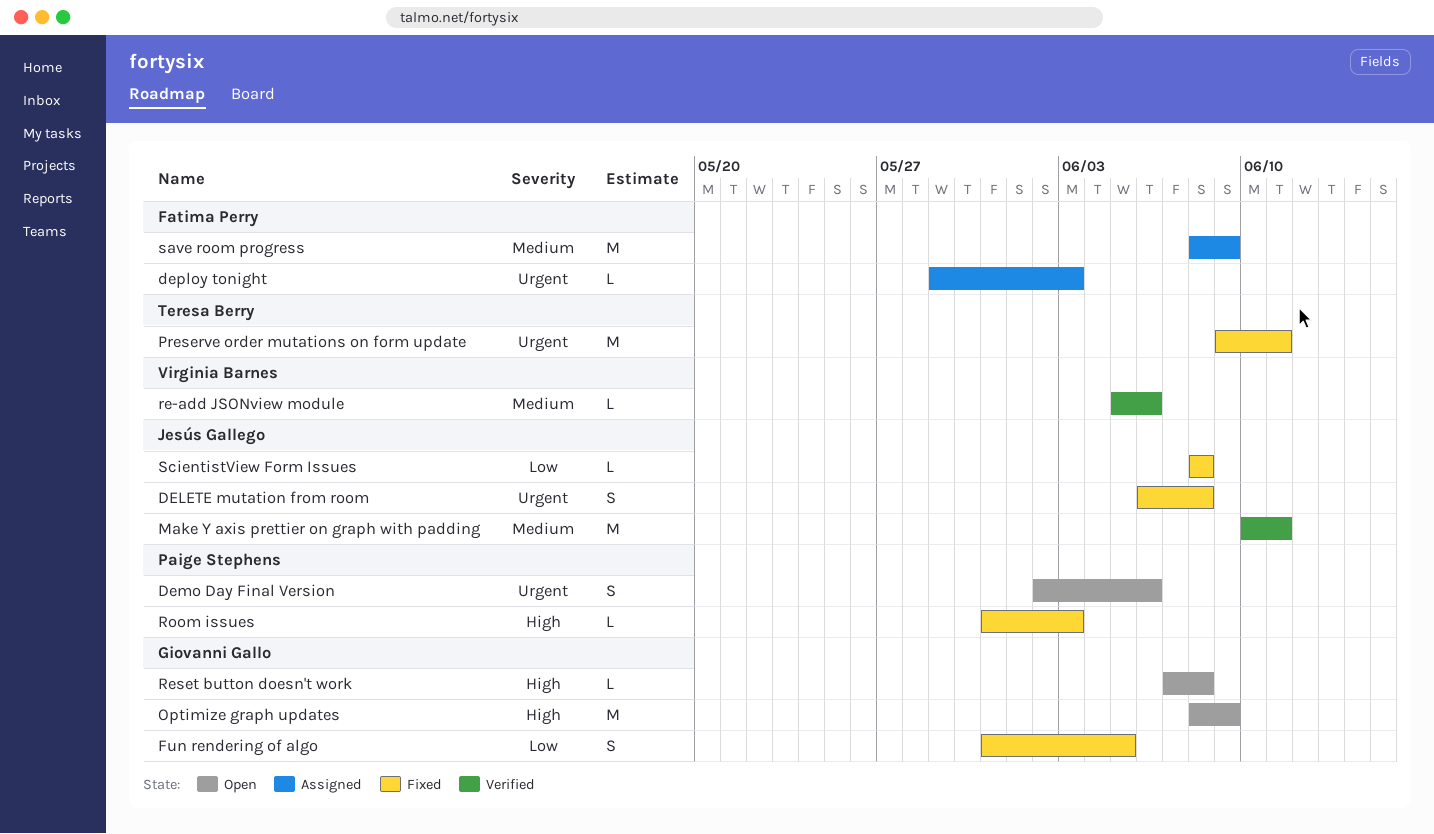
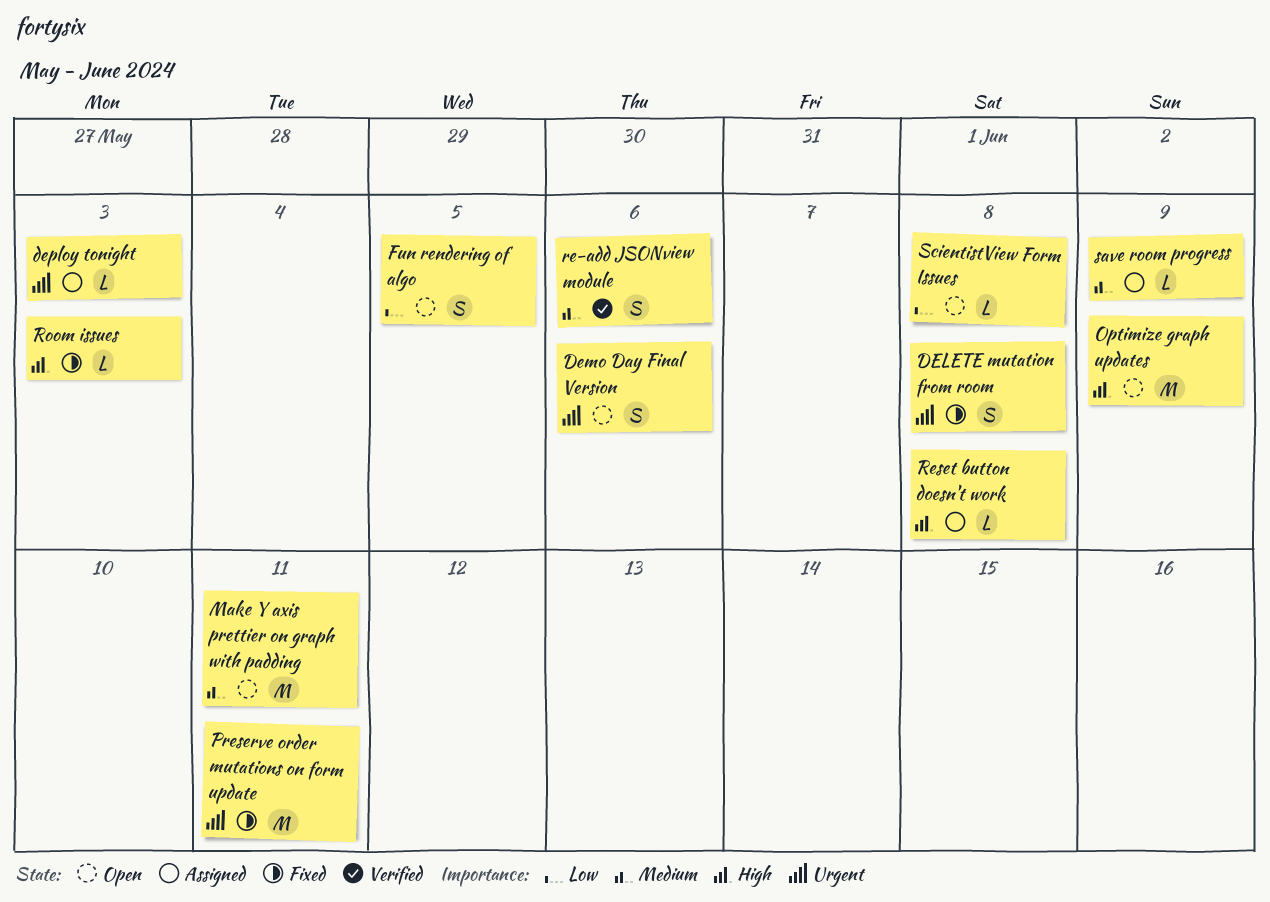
Fun rendering of algo, status: Fixed -> Open
Make Y axis prettier on graph with padding, status: Verified -> Open
re-add JSONview module, estimate: L -> S
Reset button doesn't work, status: Open -> Assigned
save room progress, estimate: M -> L
ScientistView Form Issues, status: Fixed -> Open

